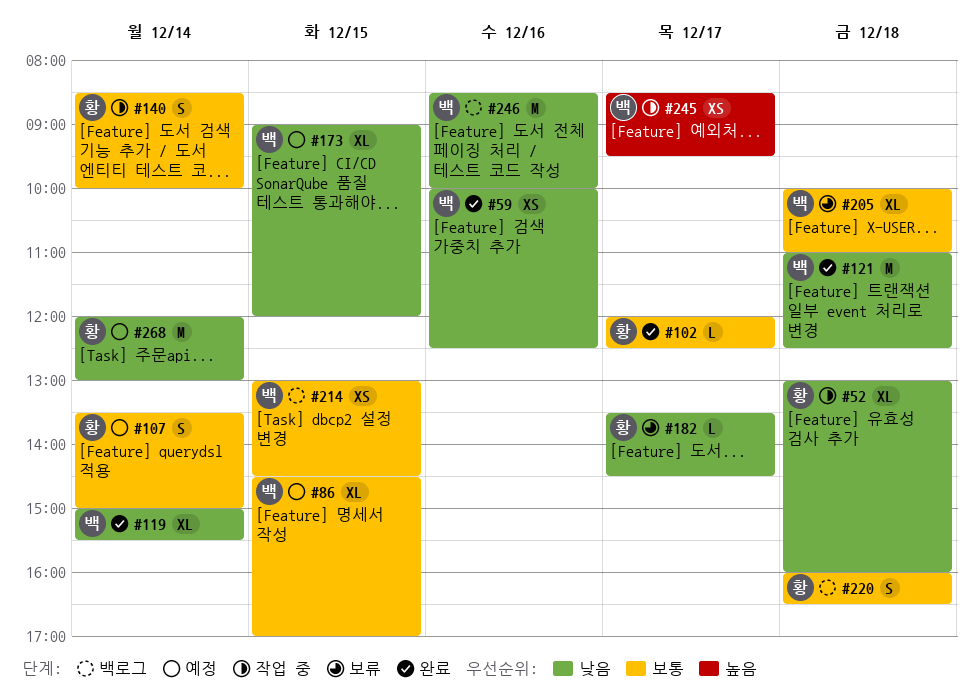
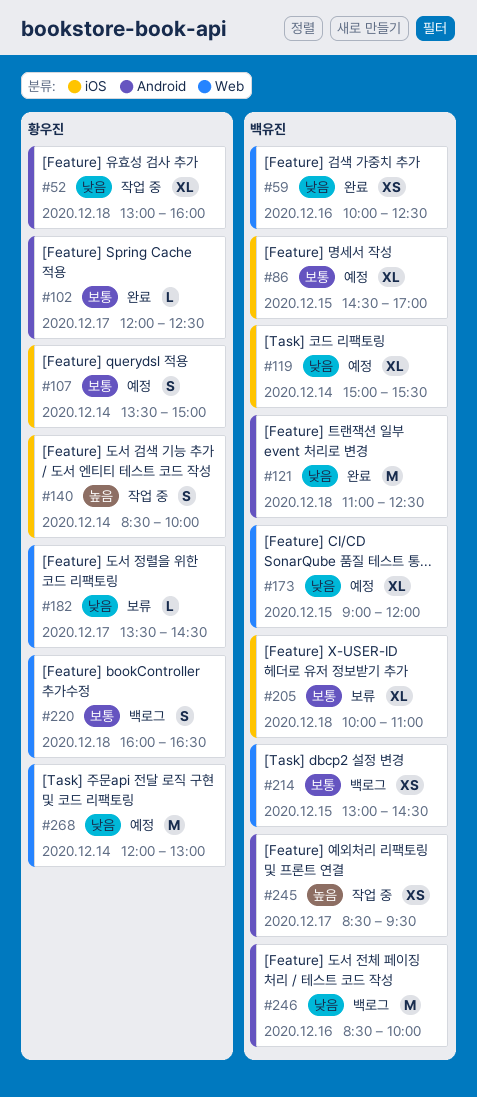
#119, status: 완료 -> 예정
#140, priority: 보통 -> 높음

